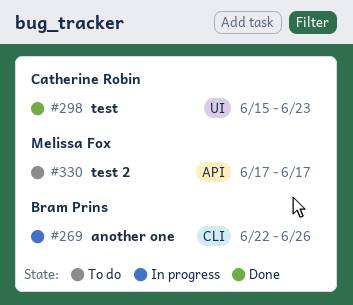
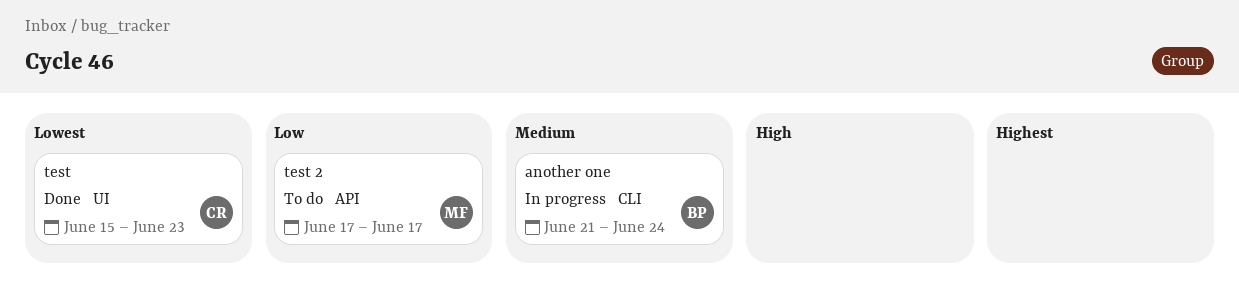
another one, start: Jun 22 -> Jun 21
another one, due: Jun 26 -> Jun 24

